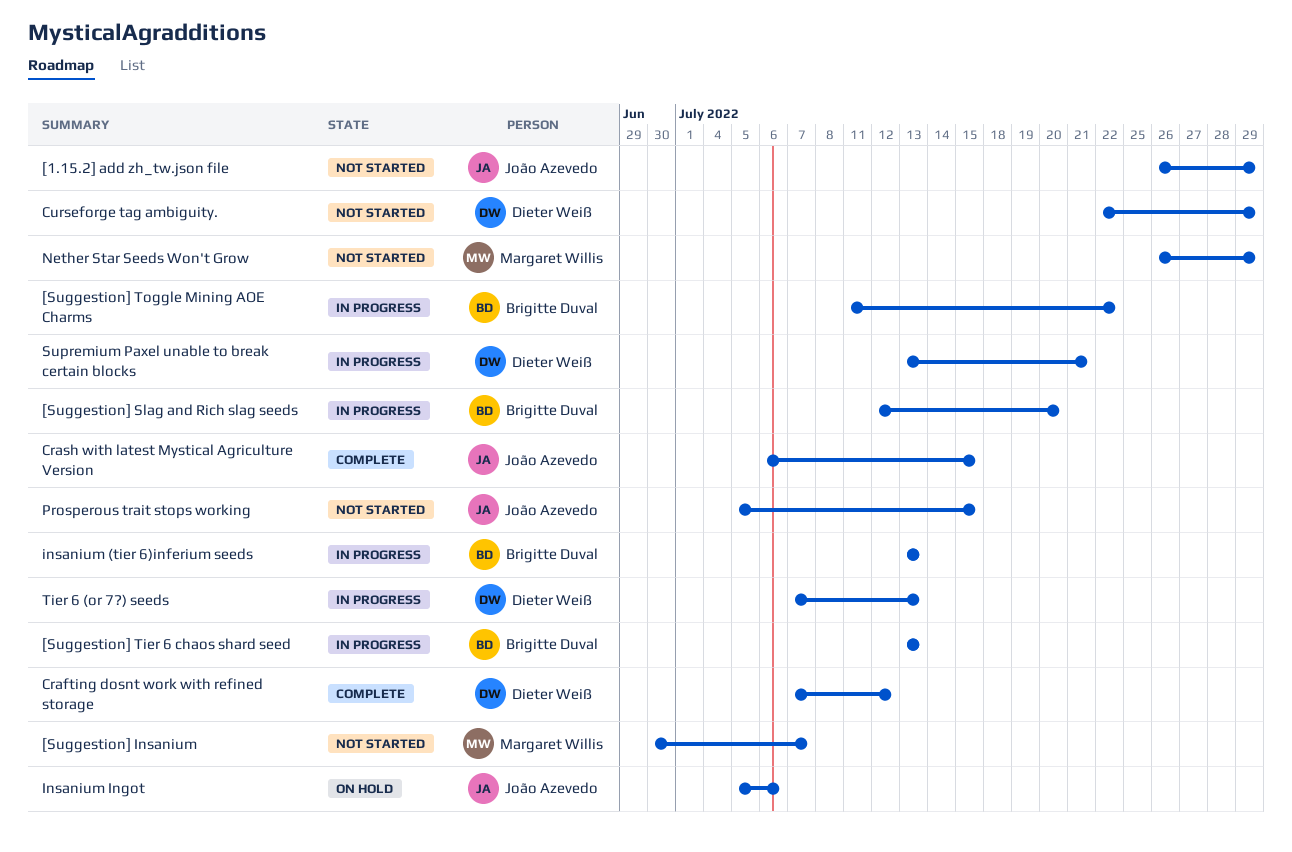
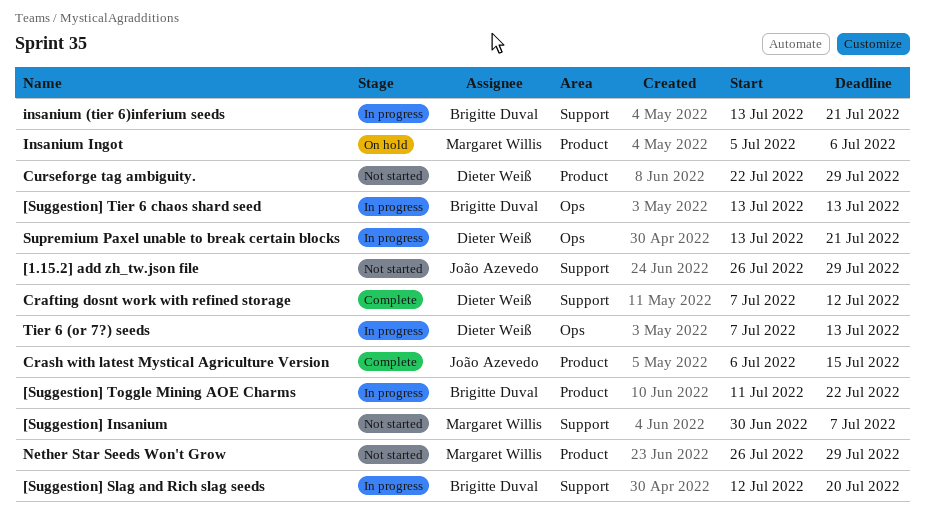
insanium (tier 6)inferium seeds, due: Jul 13 -> Jul 21
Insanium Ingot, owner: João Azevedo -> Margaret Willis
Prosperous trait stops working: present -> none

